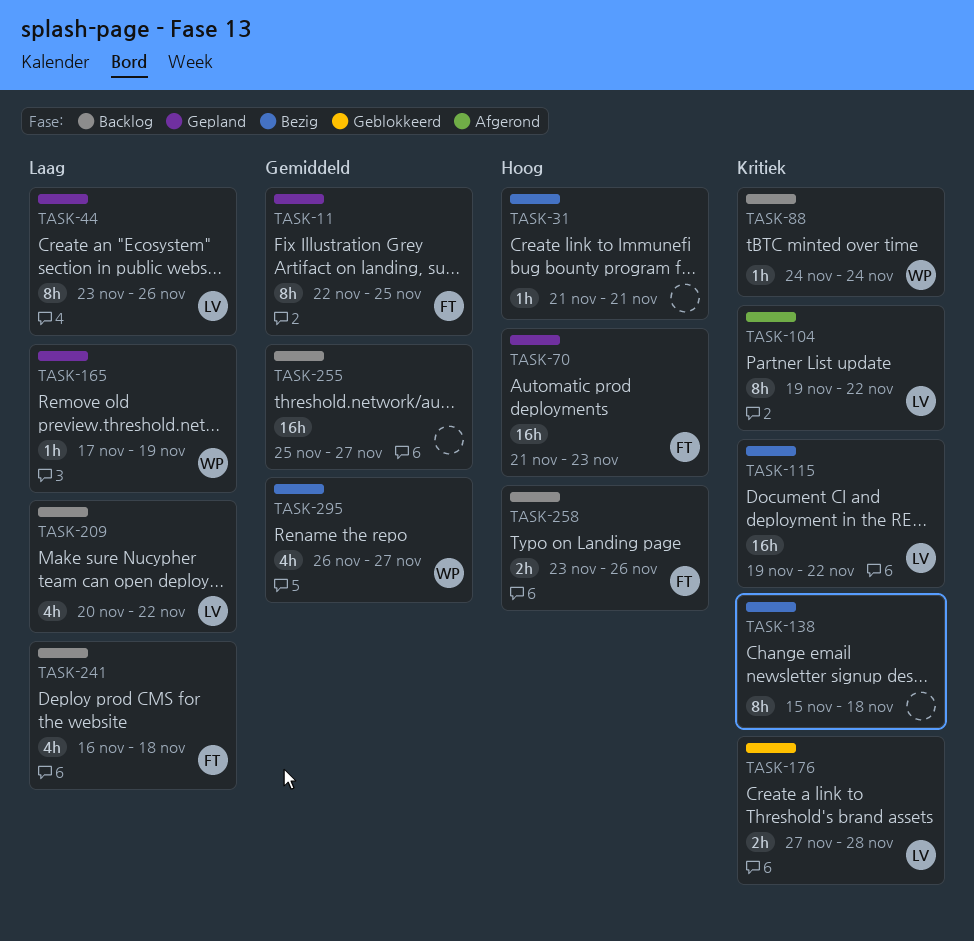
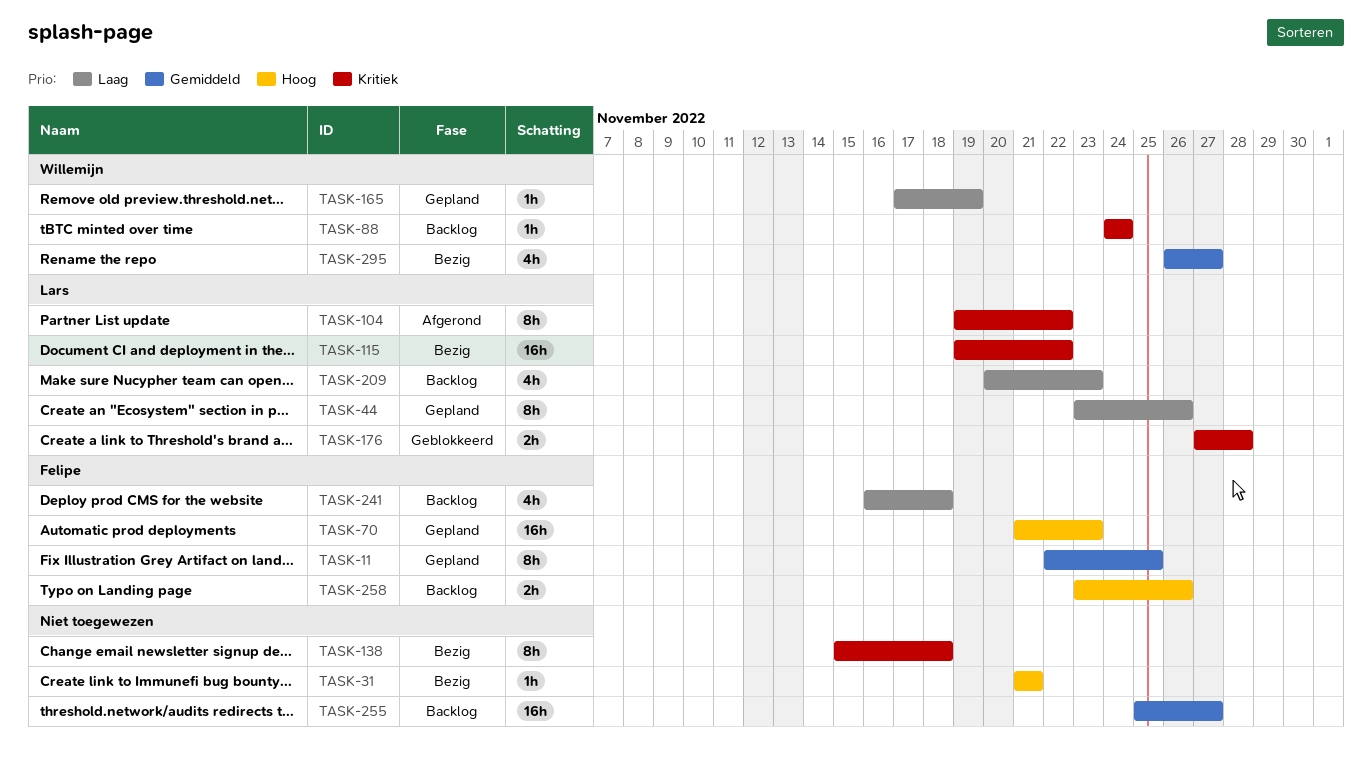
TASK-209, due: Nov 22 -> Nov 23

